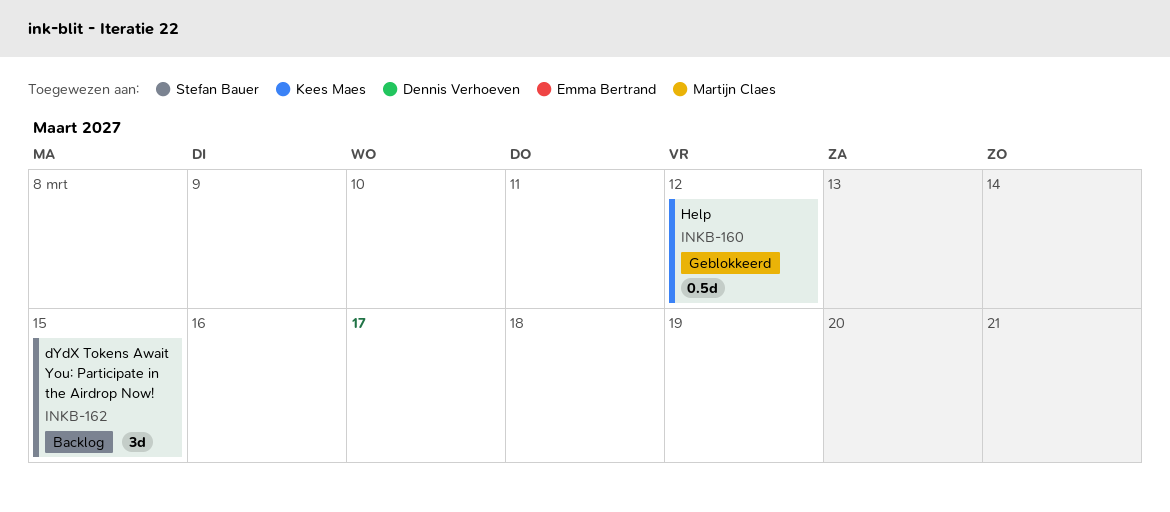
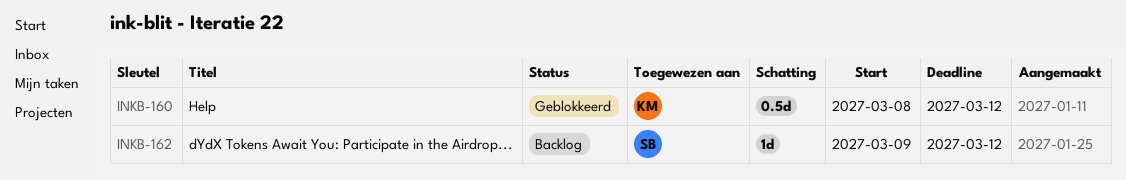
INKB-162, estimate: 3d -> 1d
INKB-162, due: Mar 15 -> Mar 12

